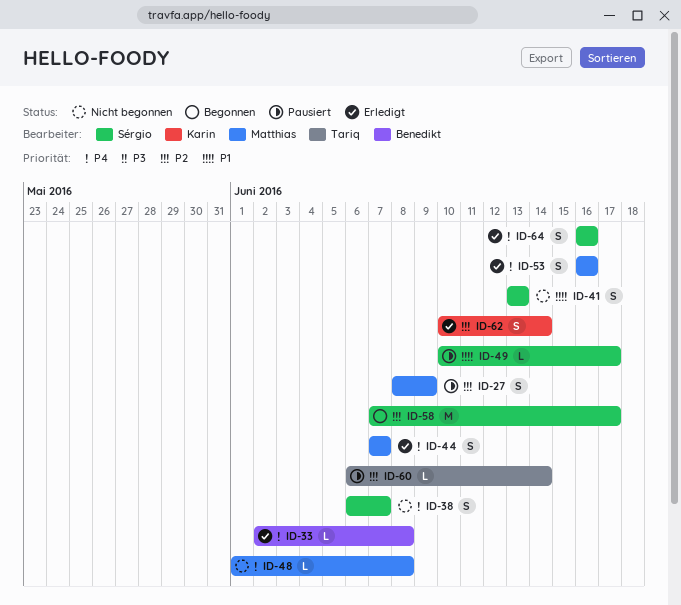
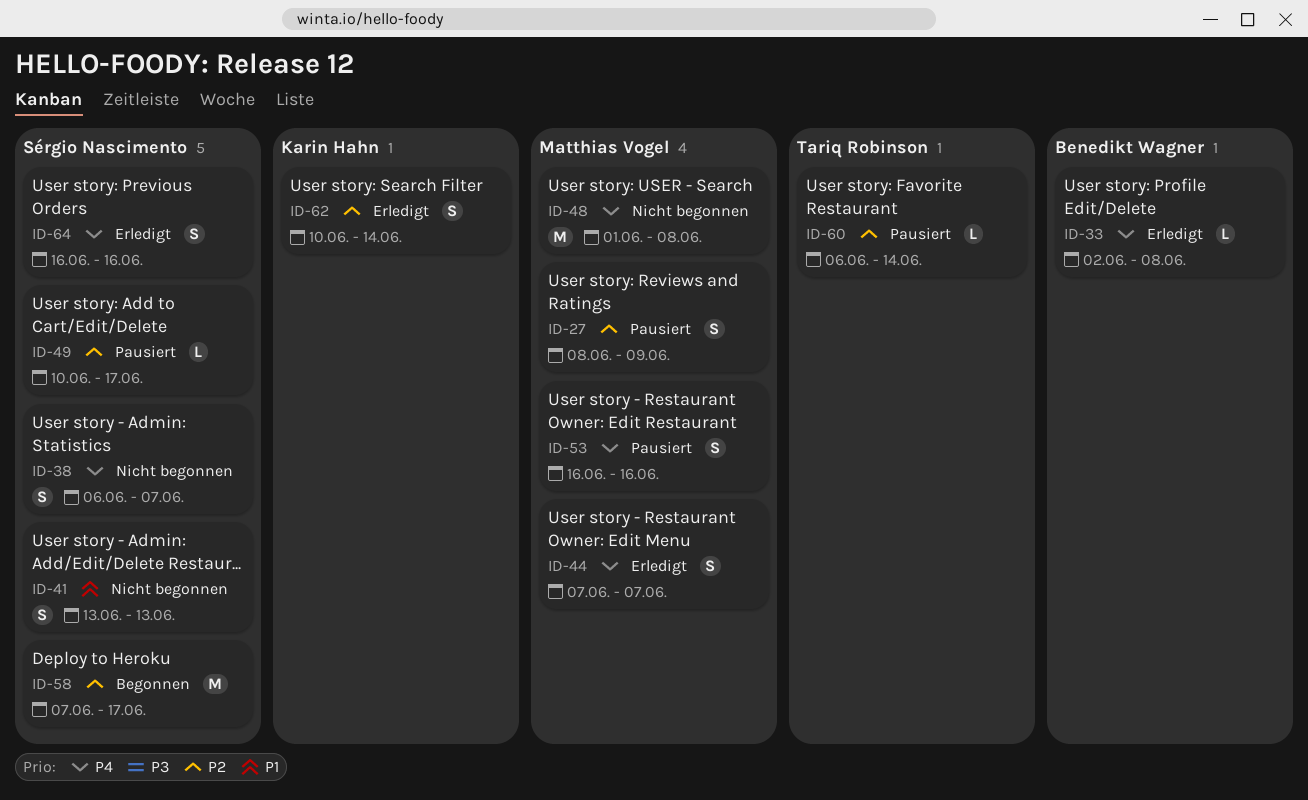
ID-48, estimate: L -> M
ID-49, priority: P1 -> P2
ID-53, status: Erledigt -> Pausiert

